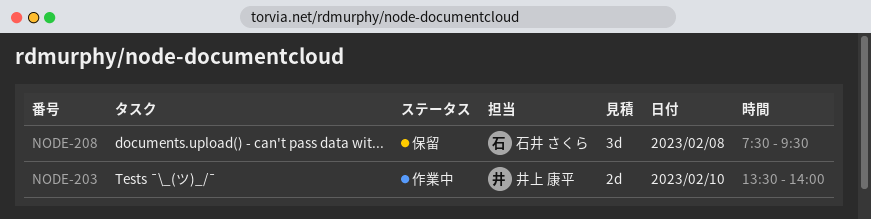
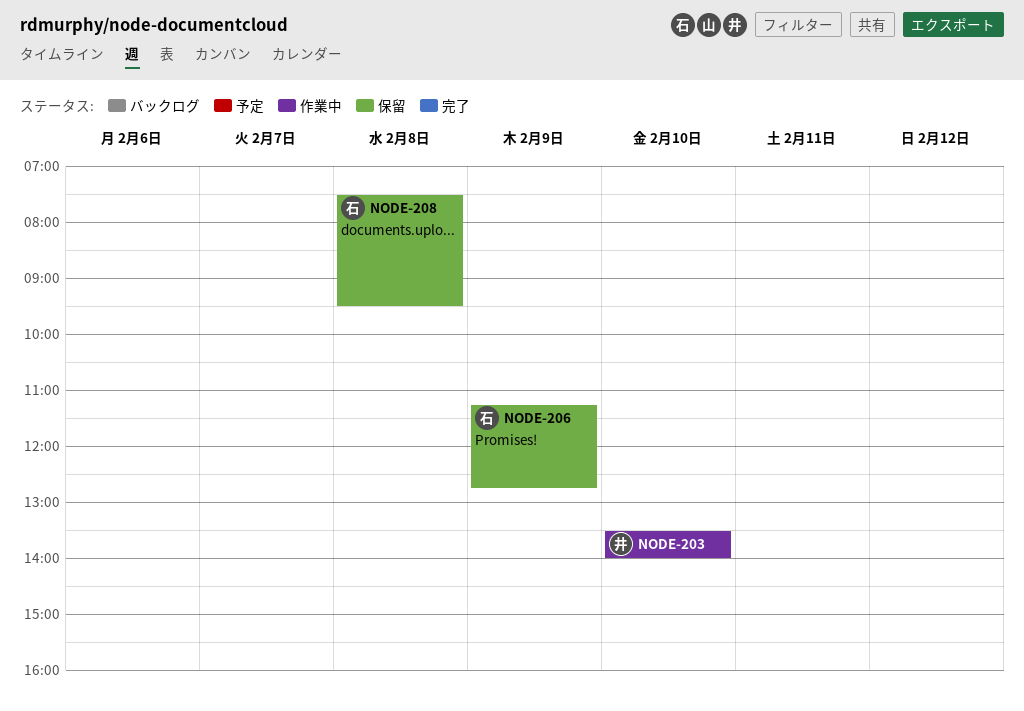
NODE-206: none -> present

